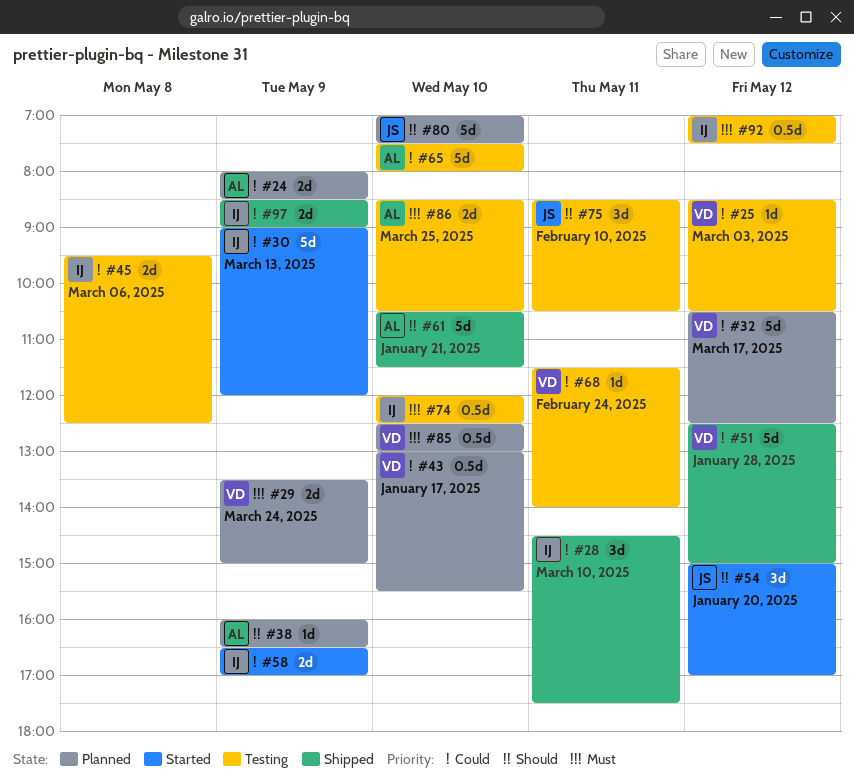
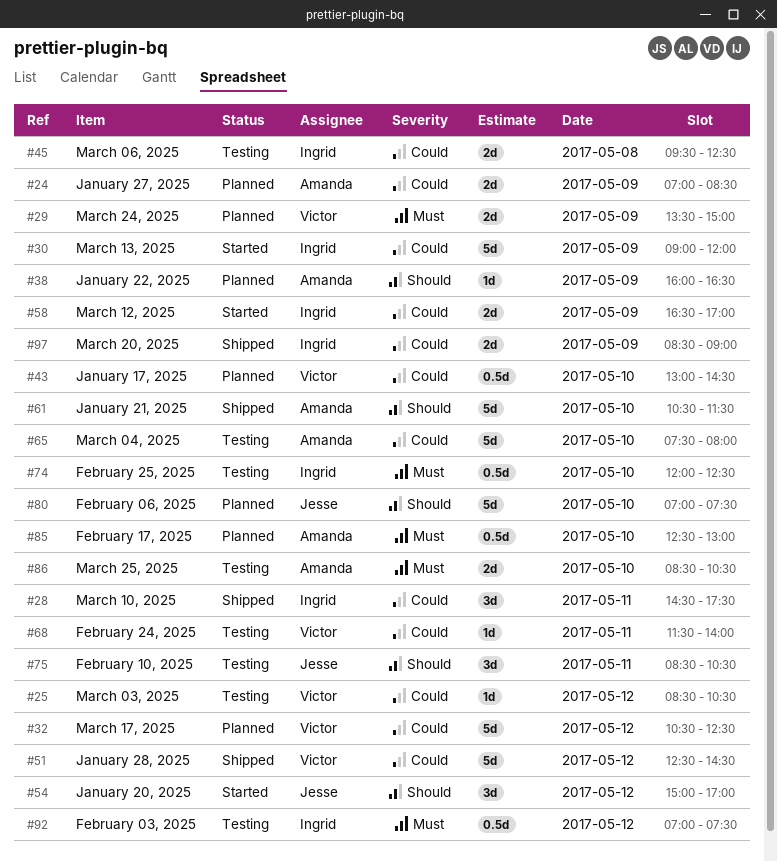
#24, begins: 08:00 -> 07:00
#43, ends: 15:30 -> 14:30
#51, ends: 15:00 -> 14:30
#85, owner: Victor -> Amanda

